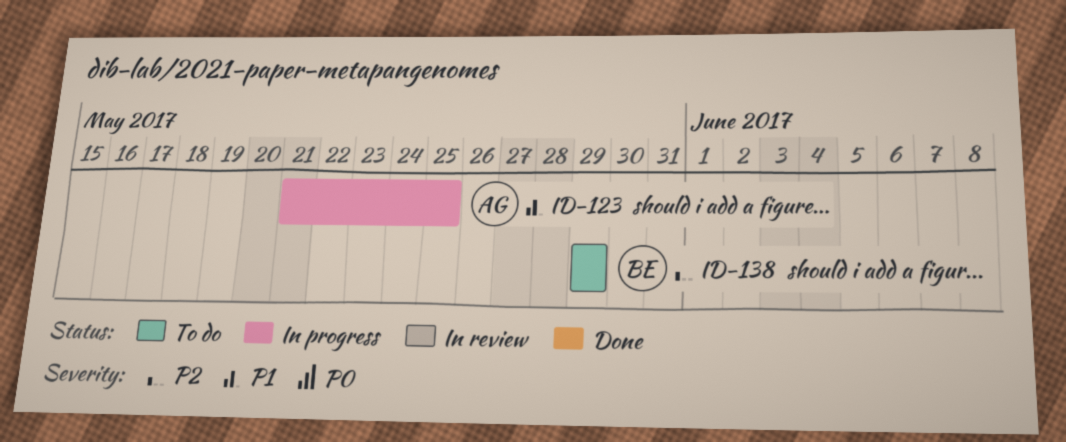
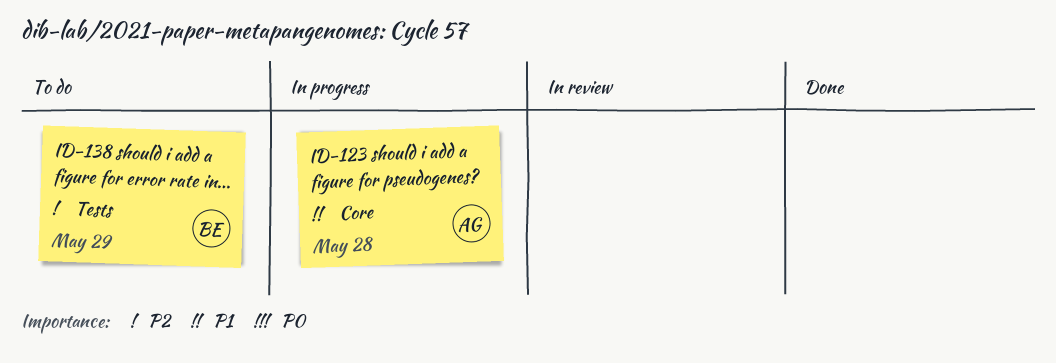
ID-123, due: May 25 -> May 28

